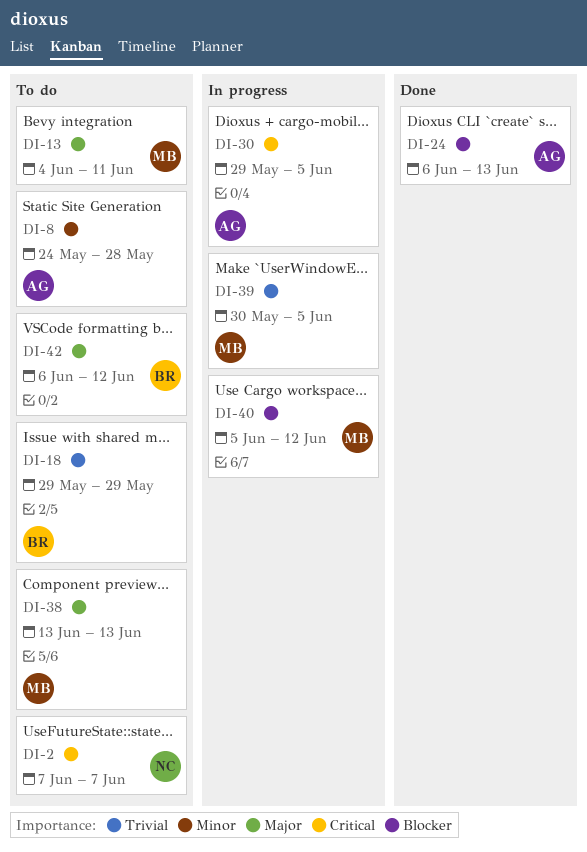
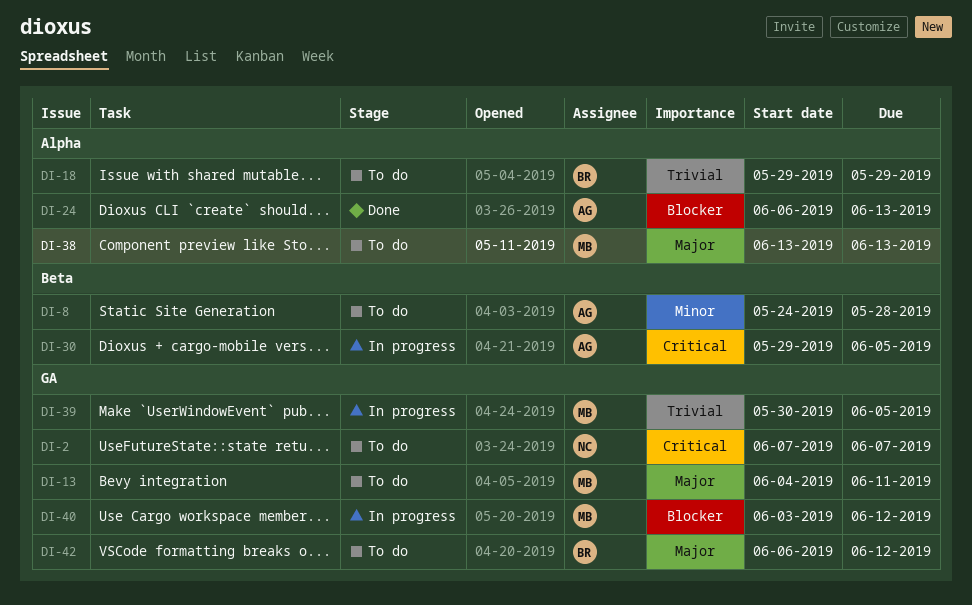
DI-40, start: Jun 5 -> Jun 3

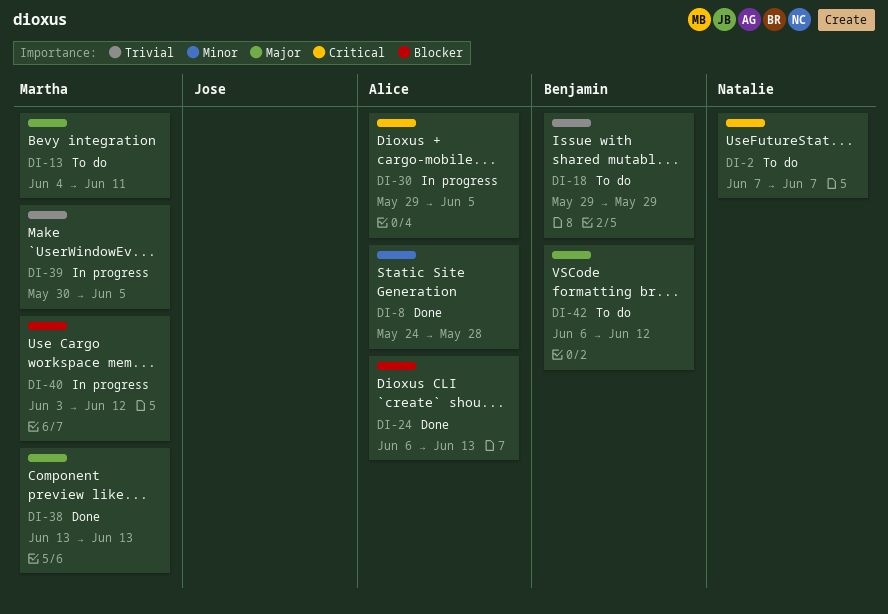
DI-8, status: To do -> Done
DI-38, status: To do -> Done

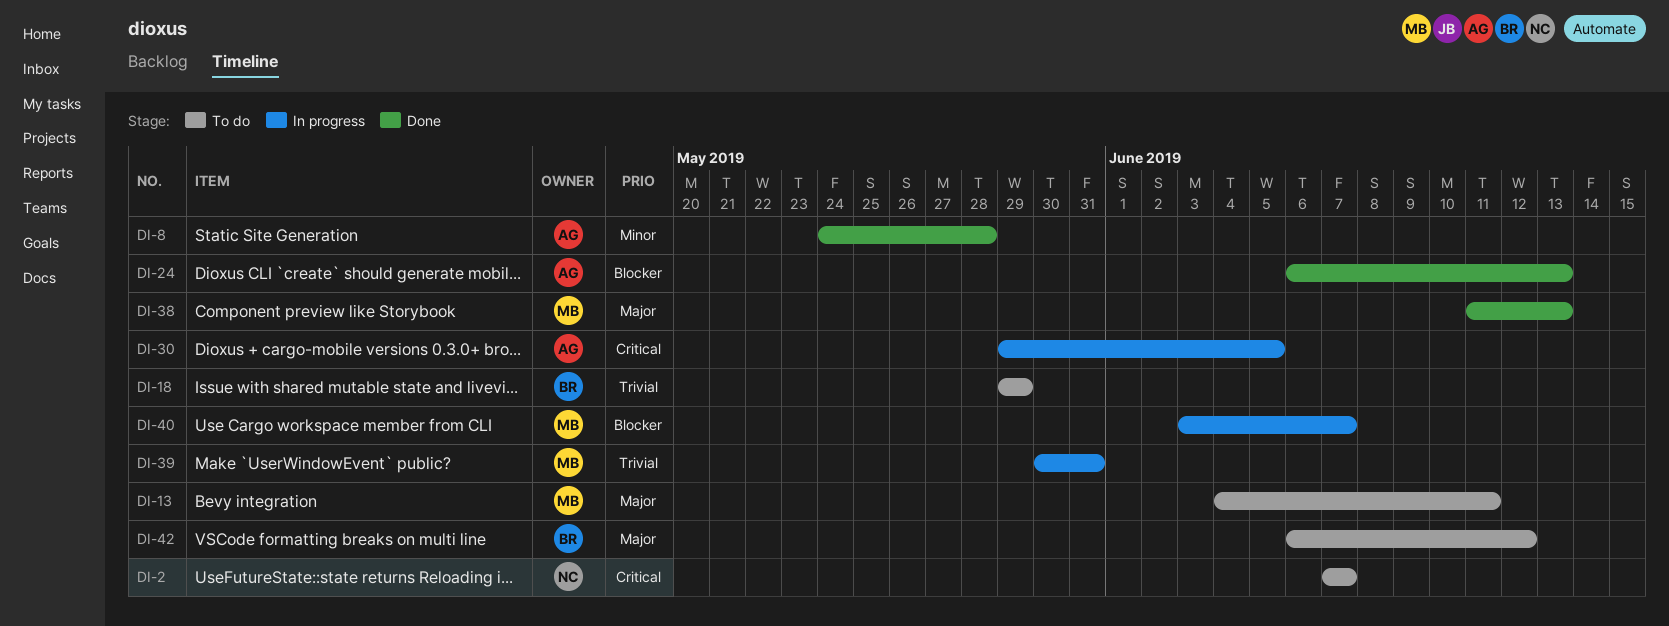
DI-38, start: Jun 13 -> Jun 11
DI-39, due: Jun 5 -> May 31
DI-40, due: Jun 12 -> Jun 7

